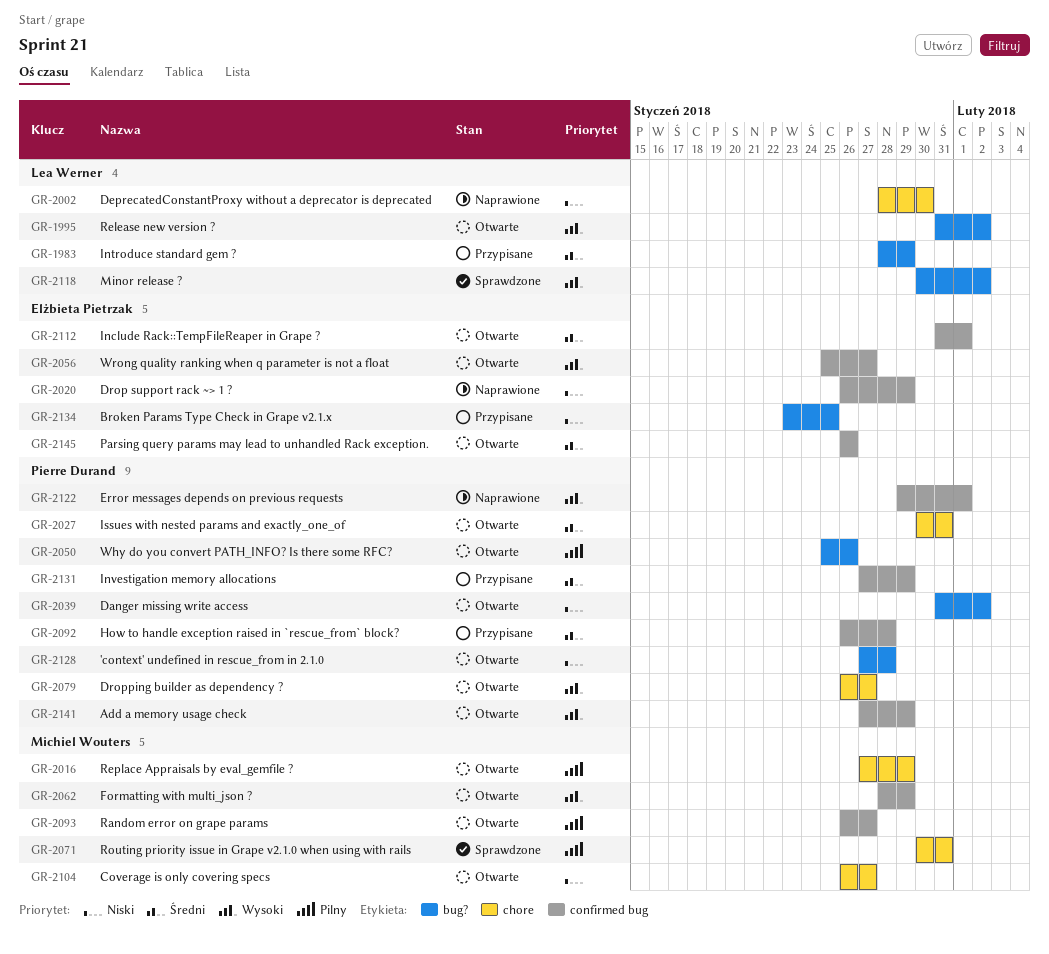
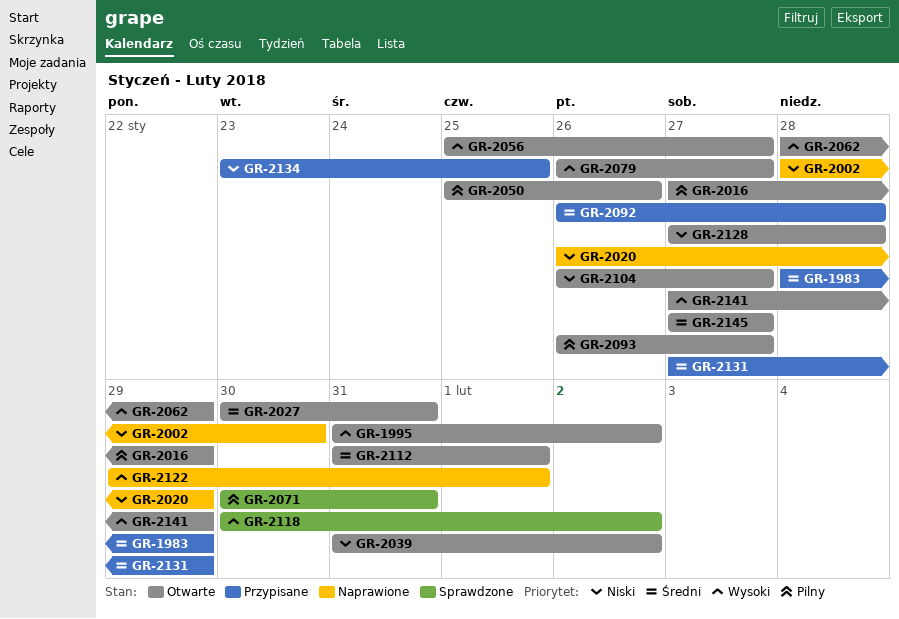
GR-2145, start: Jan 26 -> Jan 27
GR-2145, due: Jan 26 -> Jan 27

